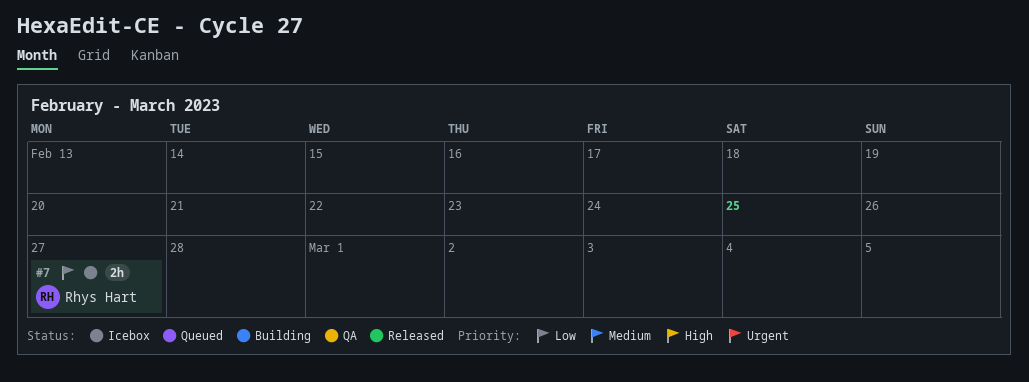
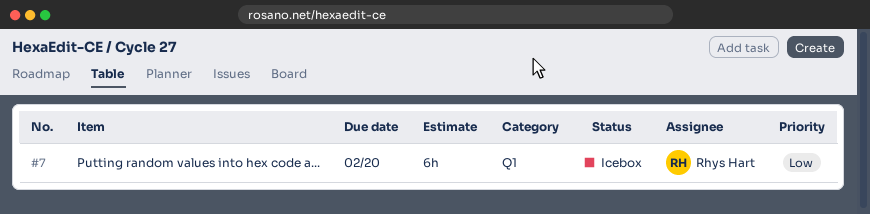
#7, estimate: 2h -> 6h
#7, due: Feb 27 -> Feb 20

